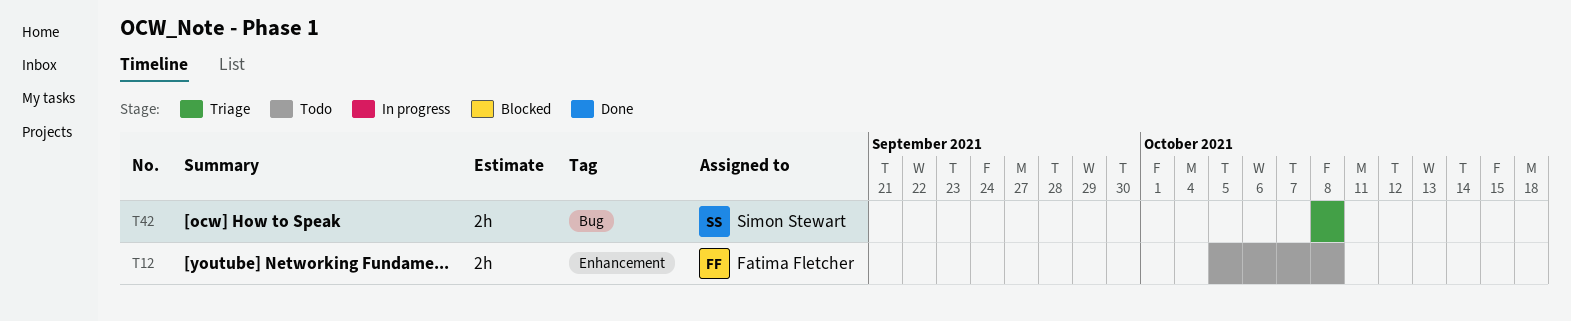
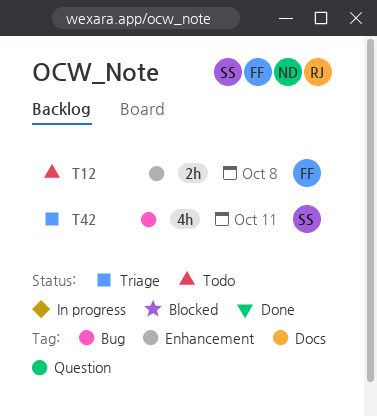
T42, estimate: 2h -> 4h
T42, due: Oct 8 -> Oct 11

